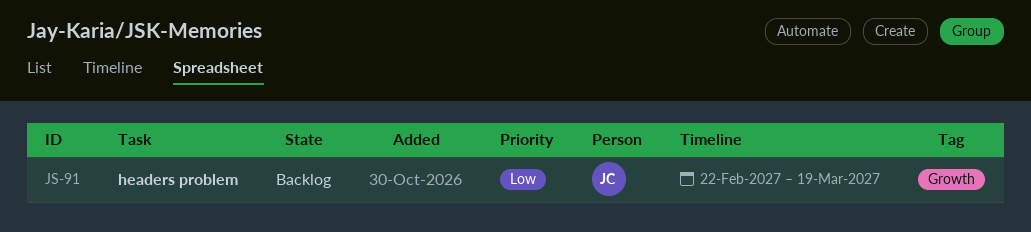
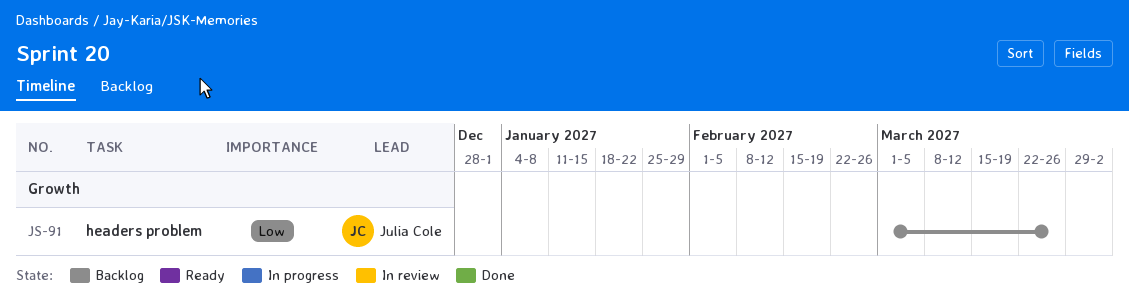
JS-91, start: Feb 22 -> Mar 1
JS-91, due: Mar 19 -> Mar 26

